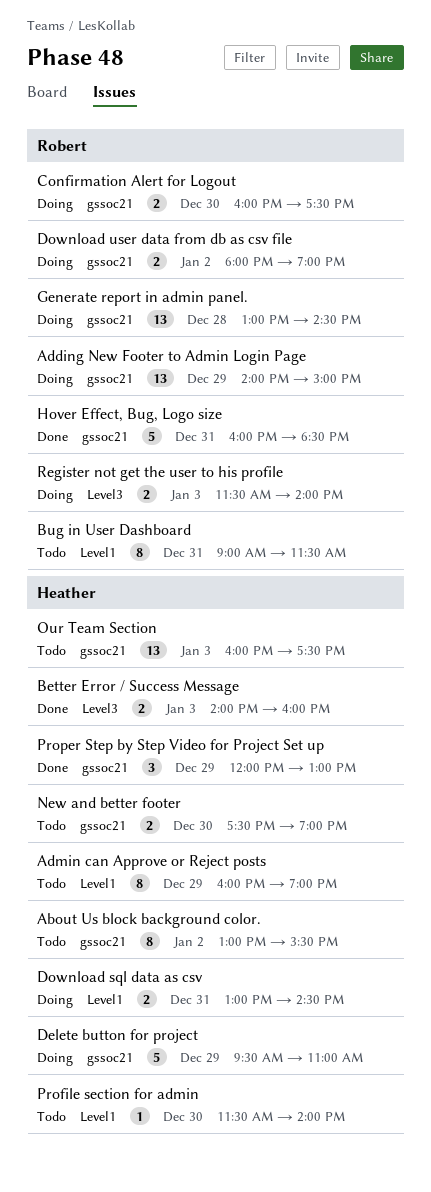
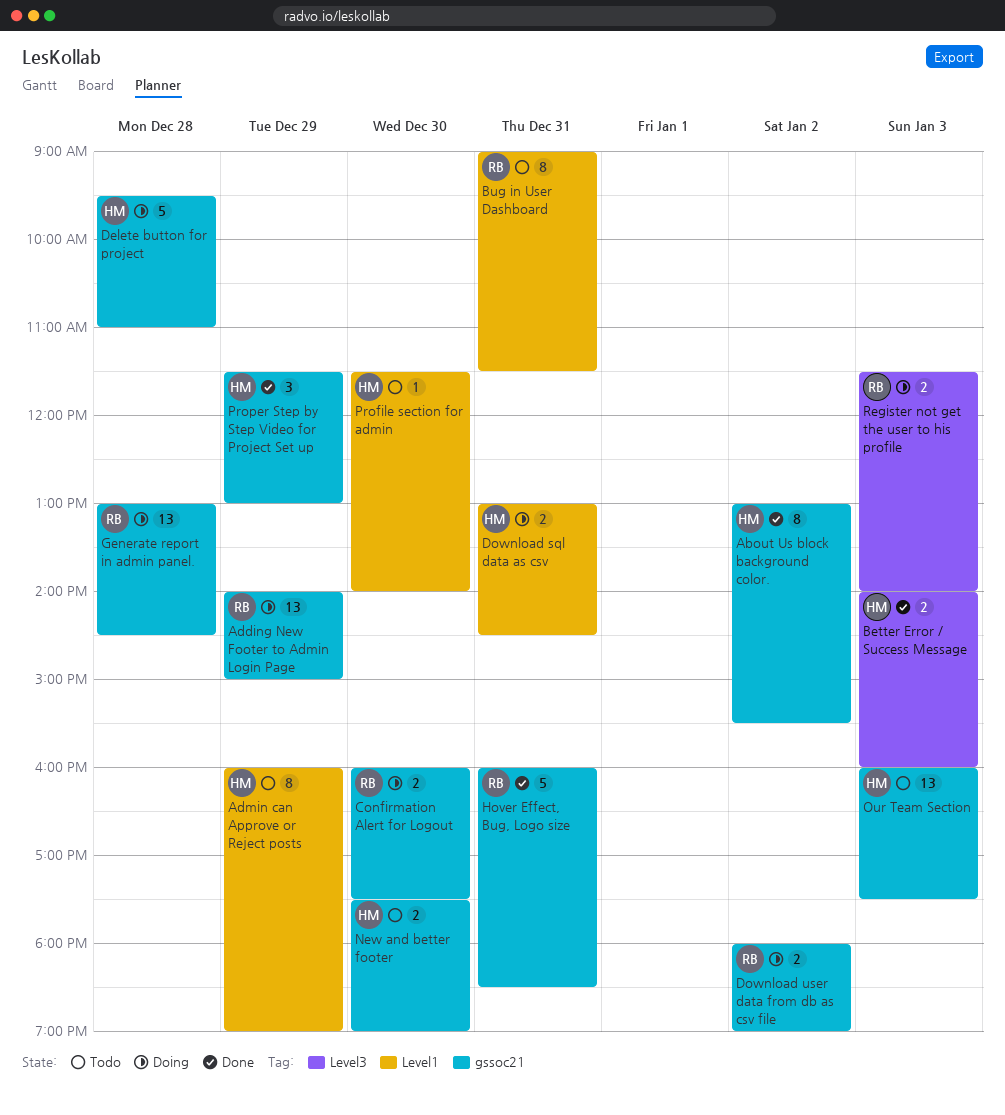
About Us block background color., status: Todo -> Done
Delete button for project, day: Dec 29 -> Dec 28
Proper Step by Step Video for Project Set up, begins: 12:00 -> 11:30

